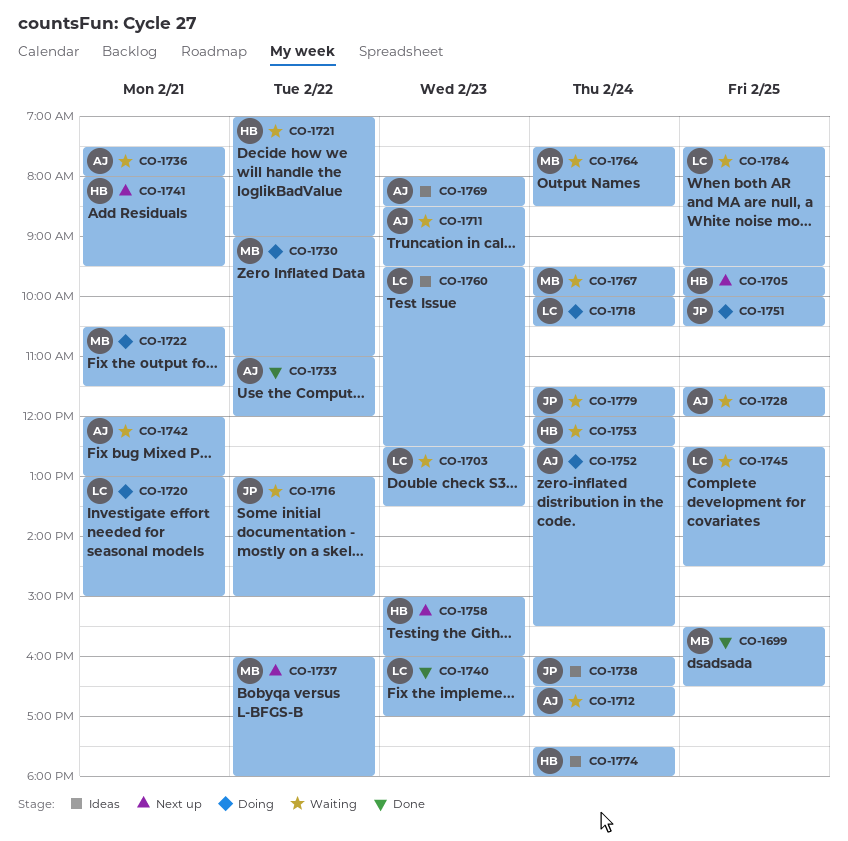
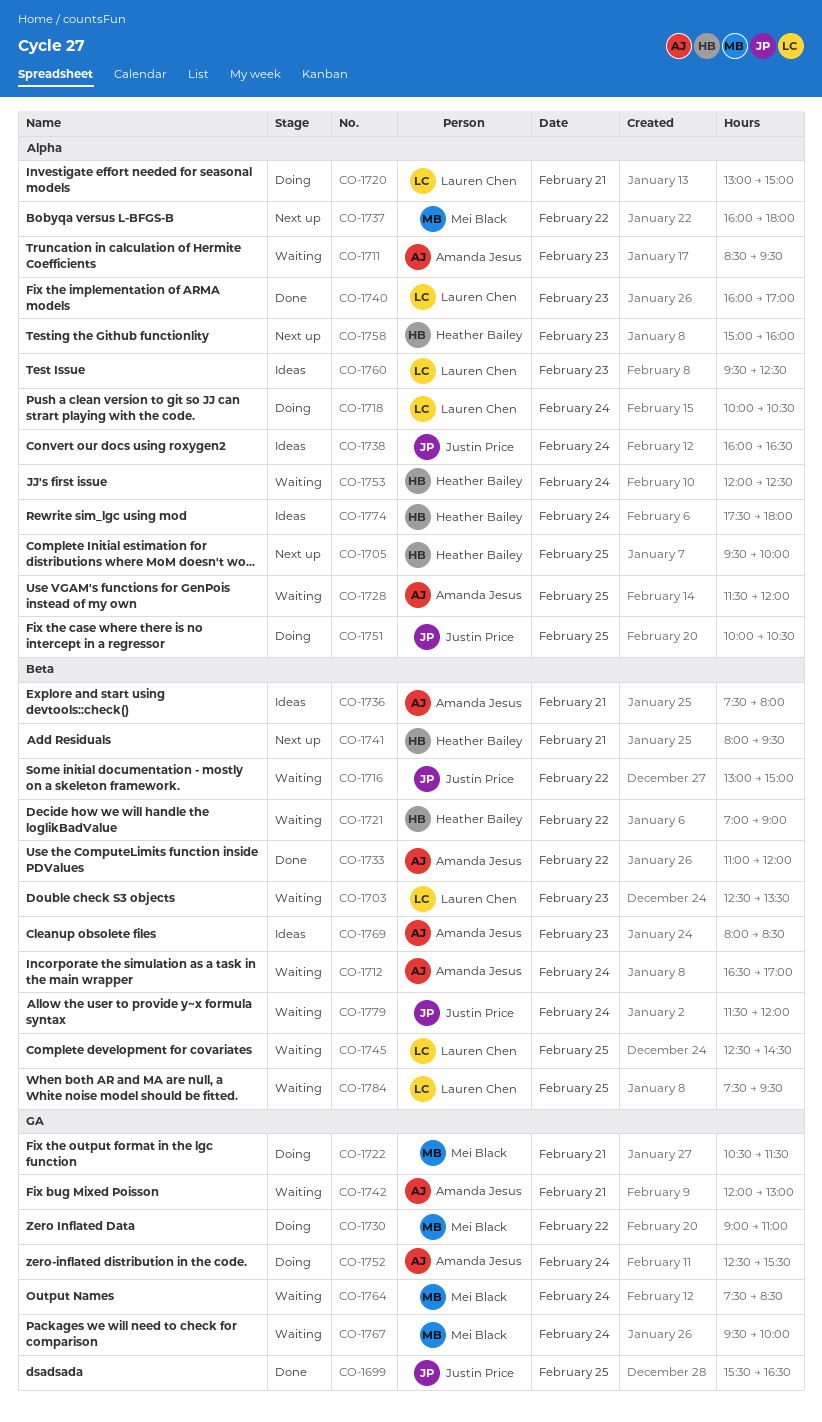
CO-1699, owner: Mei Black -> Justin Price
CO-1736, status: Waiting -> Ideas

